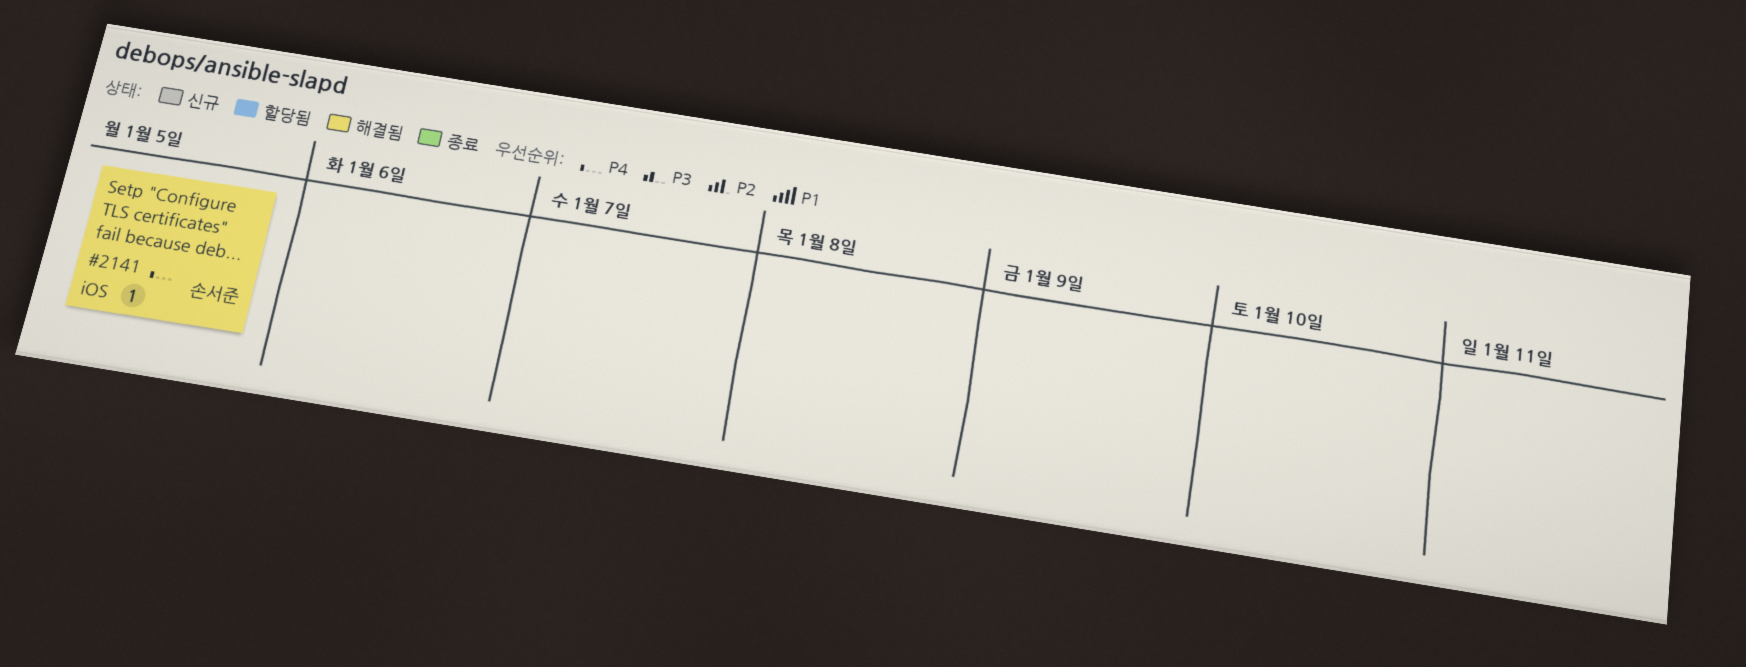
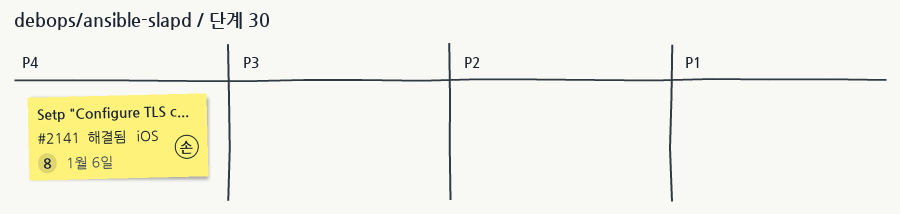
#2141, estimate: 1 -> 8
#2141, due: Jan 5 -> Jan 6

